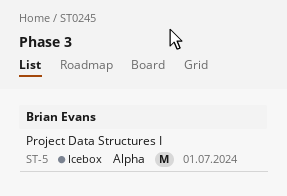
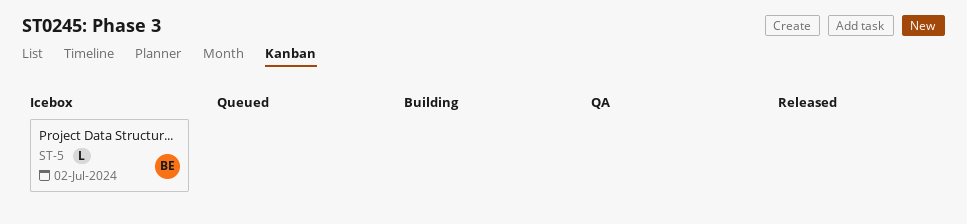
ST-5, estimate: M -> L
ST-5, due: Jul 1 -> Jul 2

